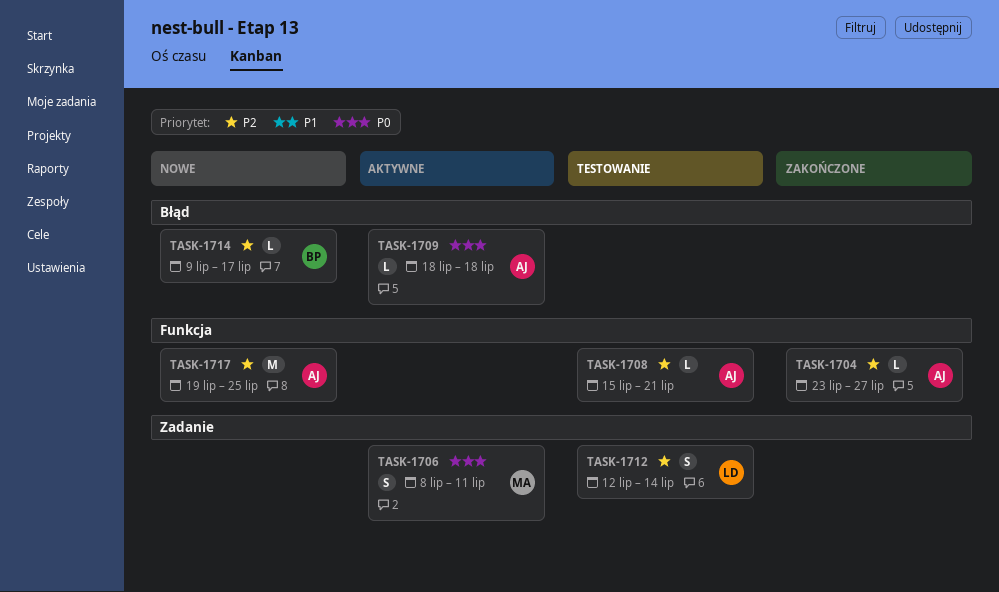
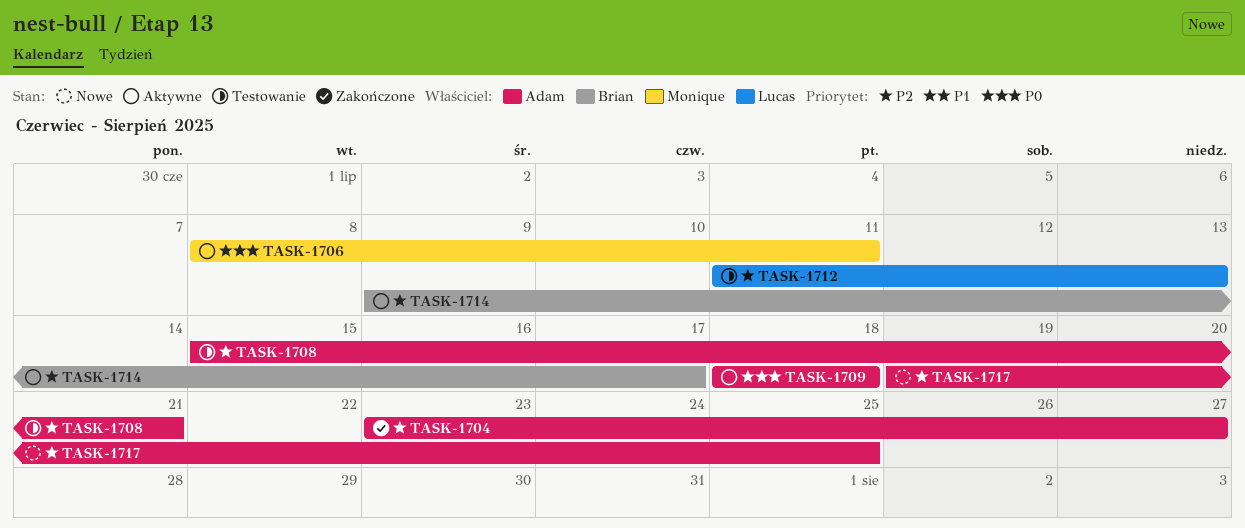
TASK-1712, start: Jul 12 -> Jul 11
TASK-1712, due: Jul 14 -> Jul 13
TASK-1714, status: Nowe -> Aktywne

